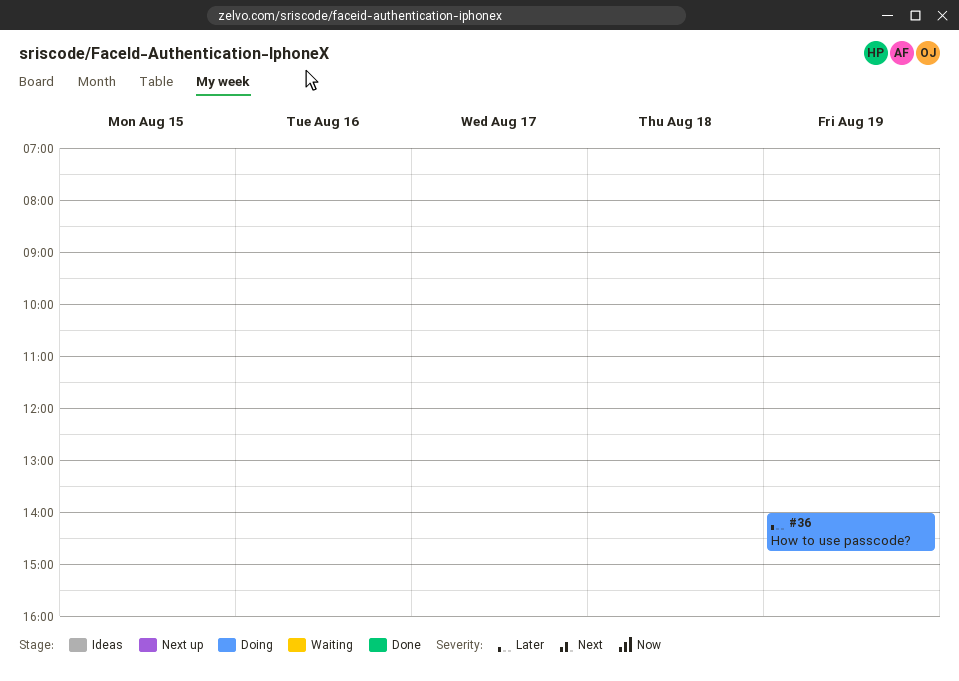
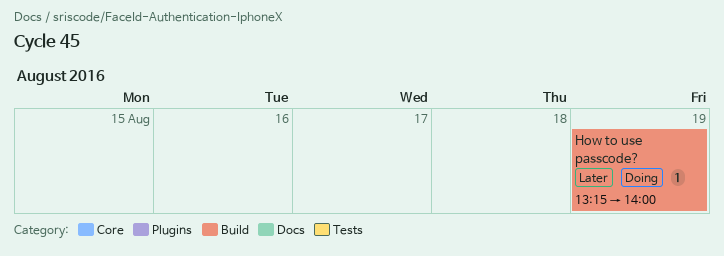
How to use passcode?, begins: 14:00 -> 13:15
How to use passcode?, ends: 14:45 -> 14:00

